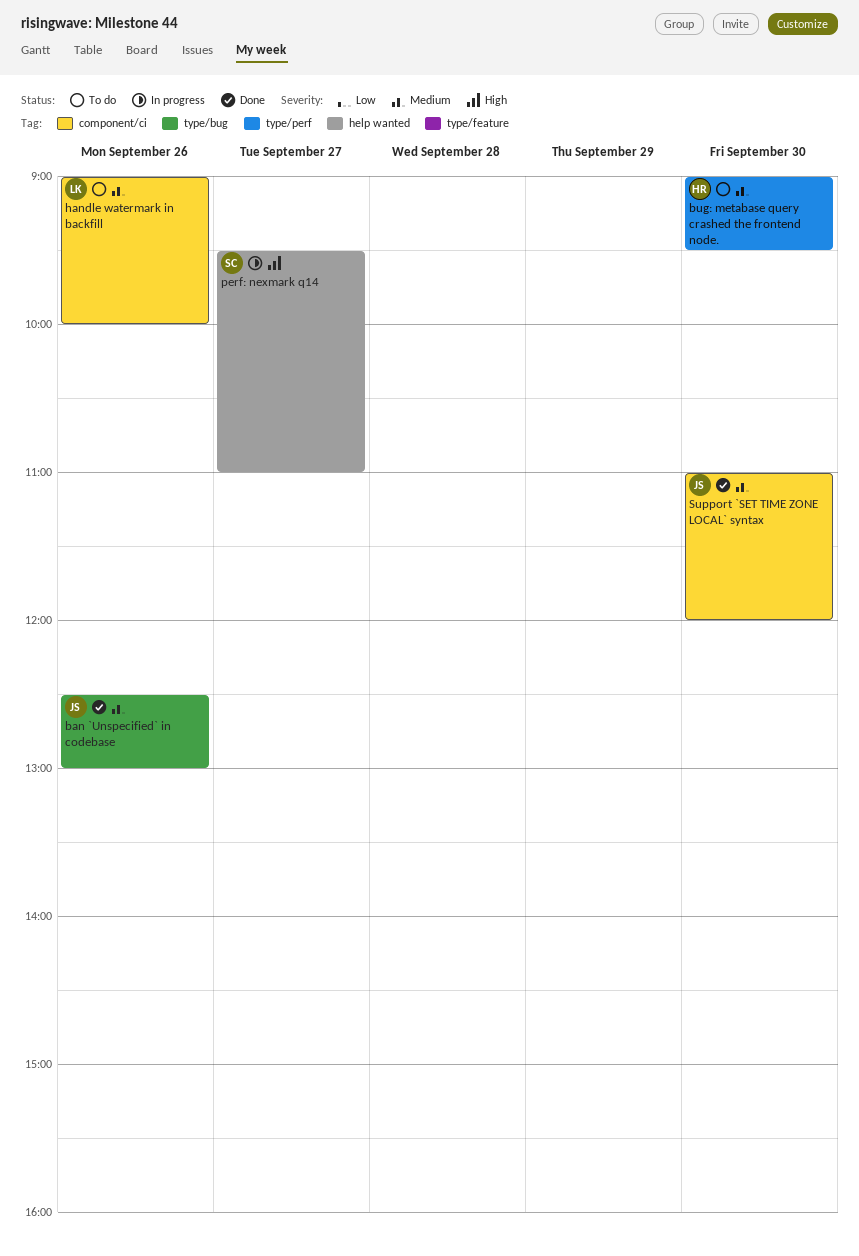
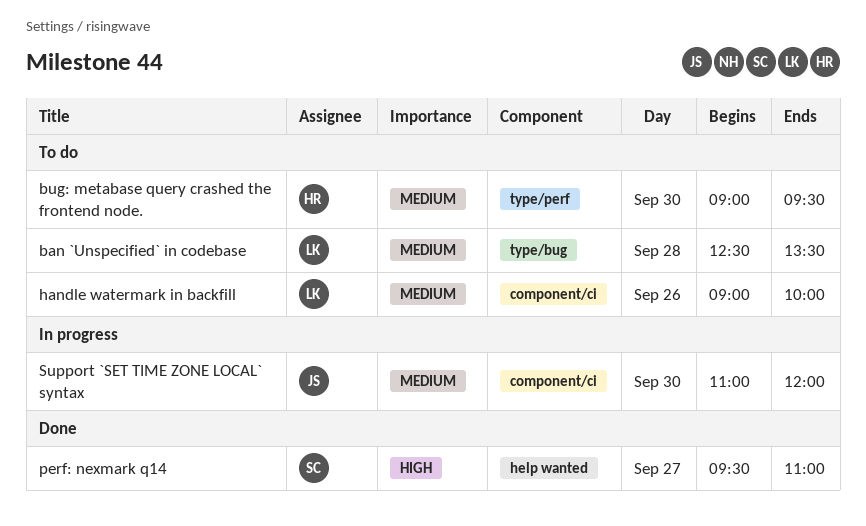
ban `Unspecified` in codebase, status: Done -> To do
ban `Unspecified` in codebase, owner: JS -> LK
ban `Unspecified` in codebase, day: Sep 26 -> Sep 28
ban `Unspecified` in codebase, ends: 13:00 -> 13:30
perf: nexmark q14, status: In progress -> Done
Support `SET TIME ZONE LOCAL` syntax, status: Done -> In progress

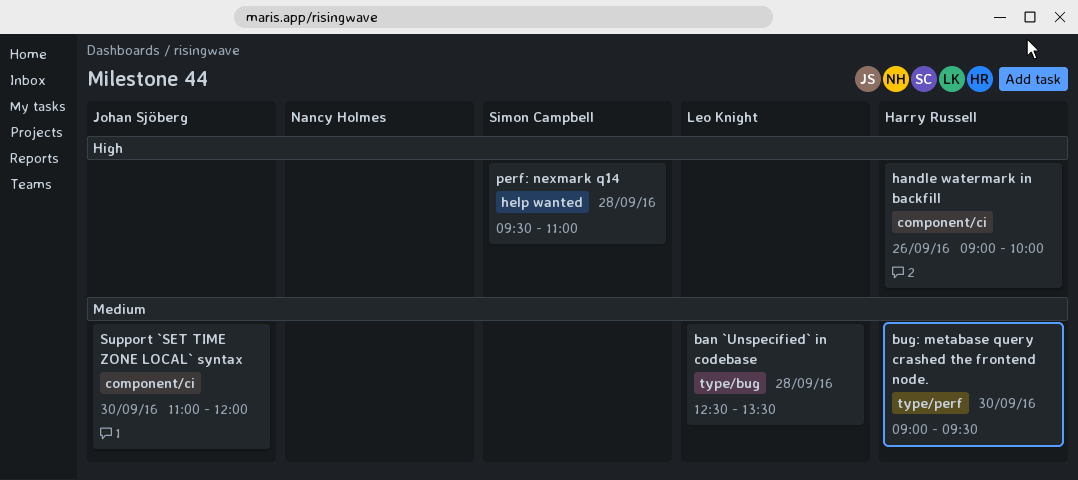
handle watermark in backfill, owner: Leo Knight -> Harry Russell
handle watermark in backfill, priority: Medium -> High
perf: nexmark q14, day: Sep 27 -> Sep 28

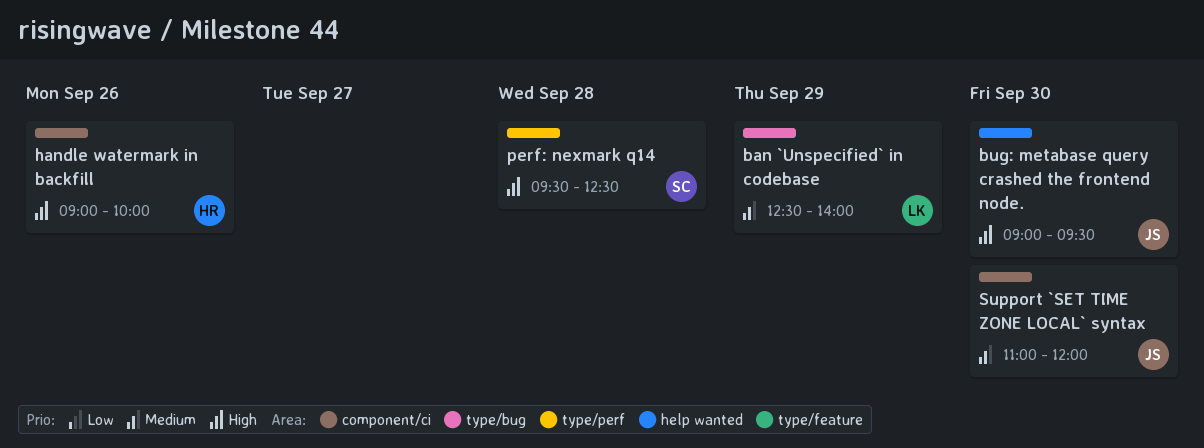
ban `Unspecified` in codebase, day: Sep 28 -> Sep 29
ban `Unspecified` in codebase, ends: 13:30 -> 14:00
bug: metabase query crashed the frontend node., owner: Harry Russell -> Johan Sjöberg
bug: metabase query crashed the frontend node., priority: Medium -> High
bug: metabase query crashed the frontend node., label: type/perf -> help wanted
perf: nexmark q14, label: help wanted -> type/perf
perf: nexmark q14, ends: 11:00 -> 12:30

